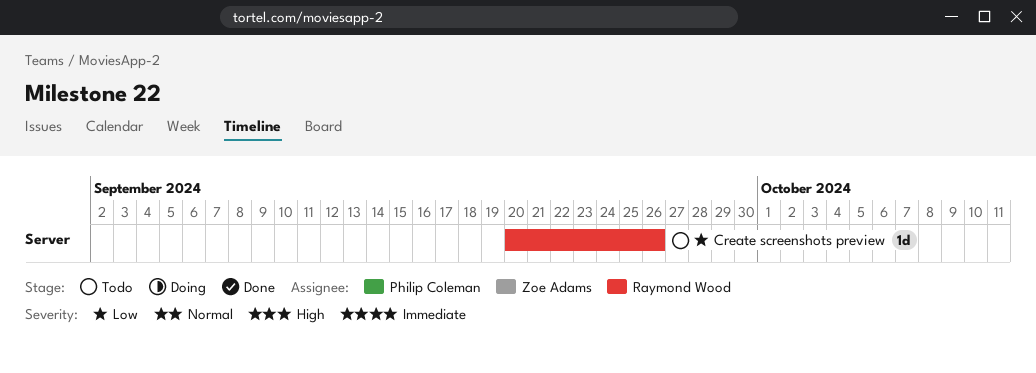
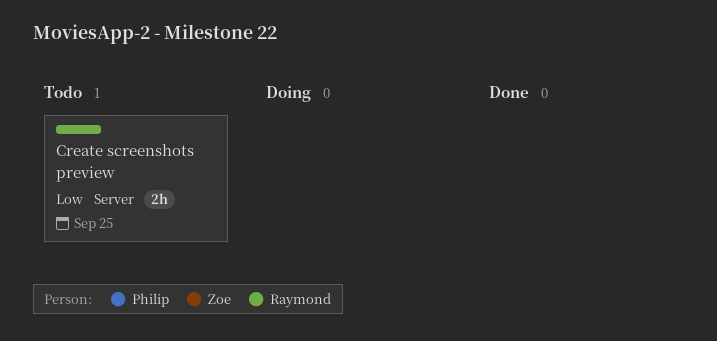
Create screenshots preview, estimate: 1d -> 2h
Create screenshots preview, due: Sep 26 -> Sep 25

